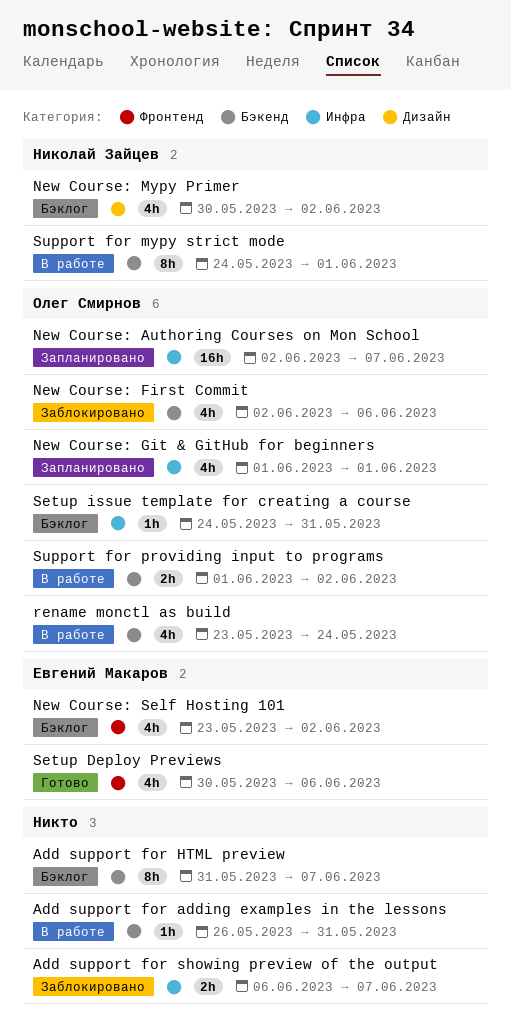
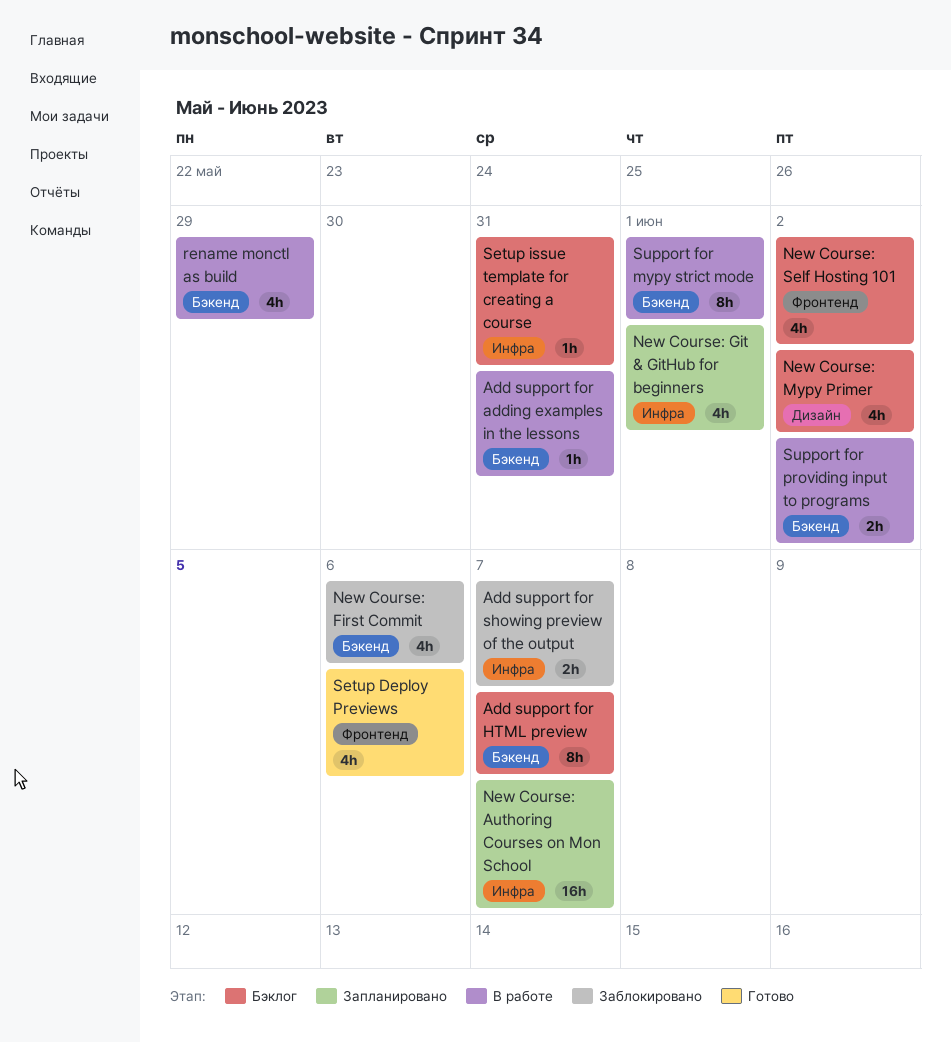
rename monctl as build, due: May 24 -> May 29

